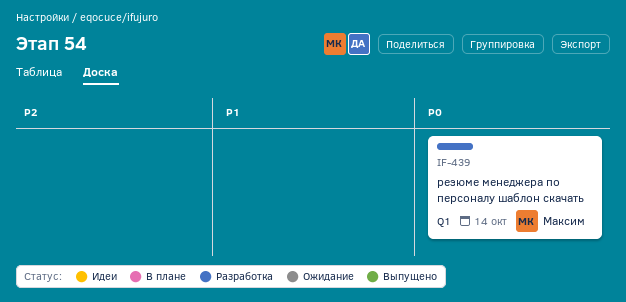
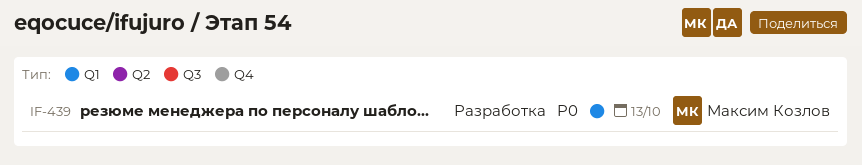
IF-439, due: Oct 14 -> Oct 13

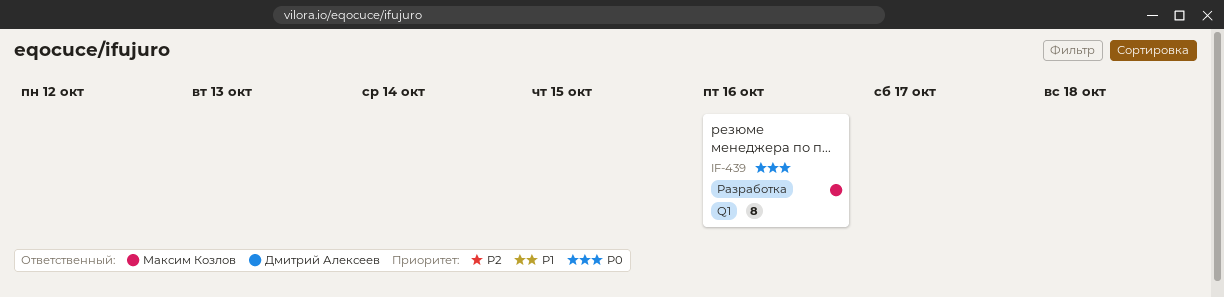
IF-439, due: Oct 13 -> Oct 16

